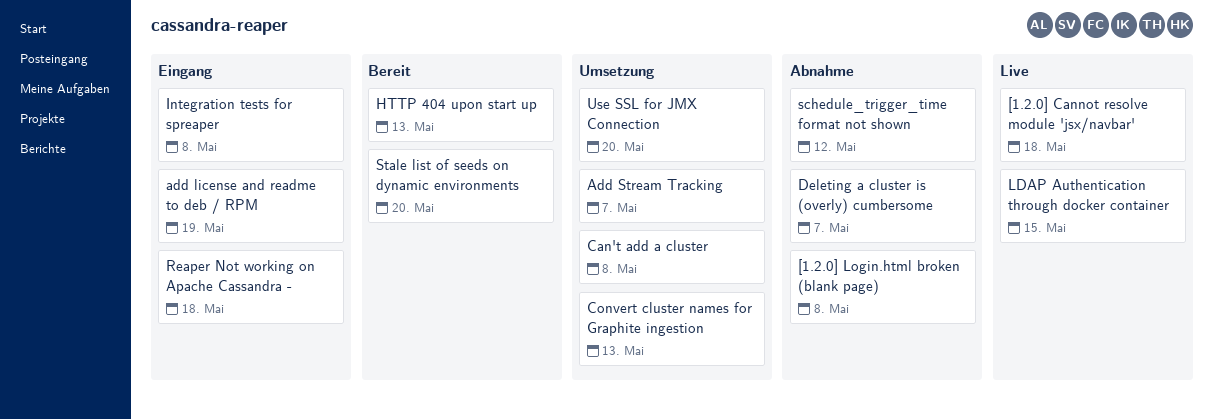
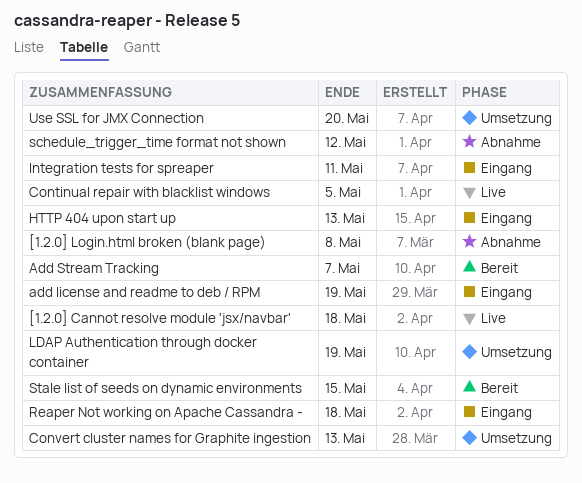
Add Stream Tracking, status: Umsetzung -> Bereit
Can't add a cluster: present -> none
Continual repair with blacklist windows: none -> present
Deleting a cluster is (overly) cumbersome: present -> none
HTTP 404 upon start up, status: Bereit -> Eingang
Integration tests for spreaper, due: May 8 -> May 11
LDAP Authentication through docker container, status: Live -> Umsetzung
LDAP Authentication through docker container, due: May 15 -> May 19
Stale list of seeds on dynamic environments, due: May 20 -> May 15

